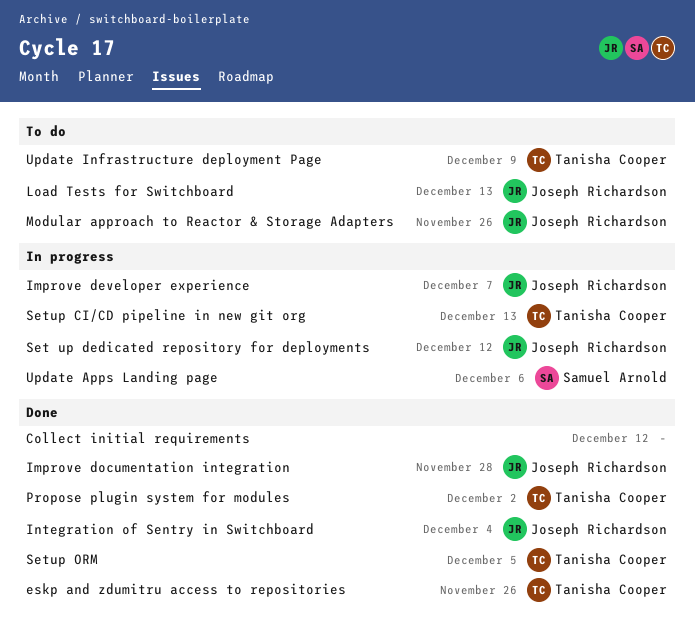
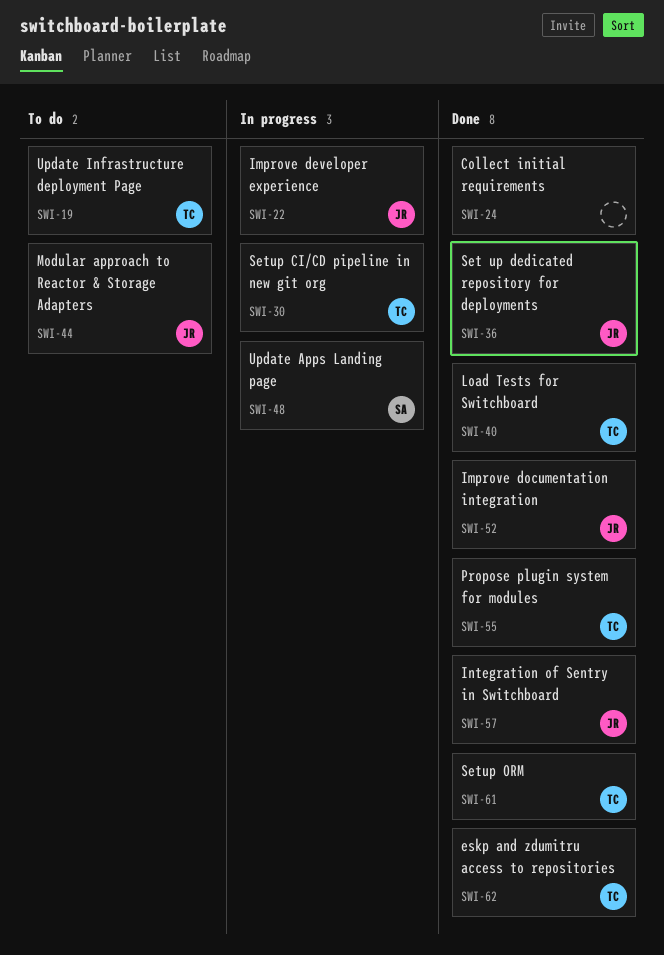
Load Tests for Switchboard, status: To do -> Done
Load Tests for Switchboard, owner: Joseph Richardson -> Tanisha Cooper
Set up dedicated repository for deployments, status: In progress -> Done

